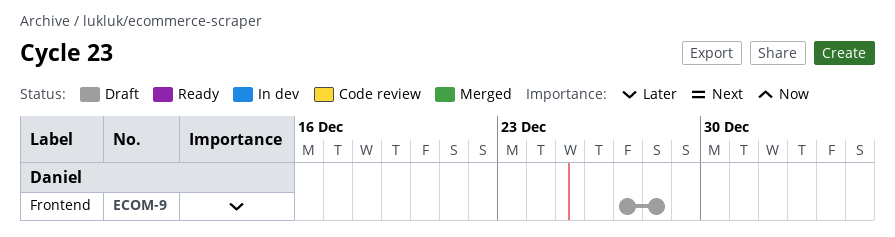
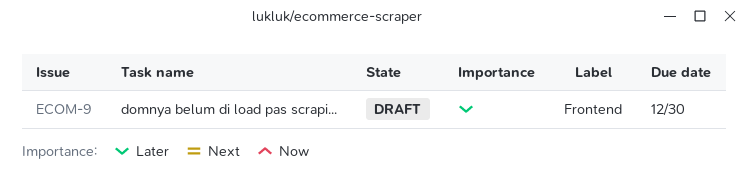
ECOM-9, due: Dec 28 -> Dec 30

